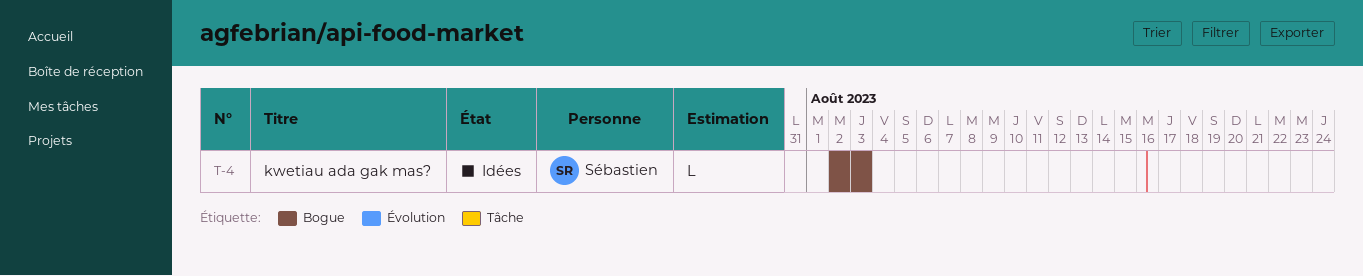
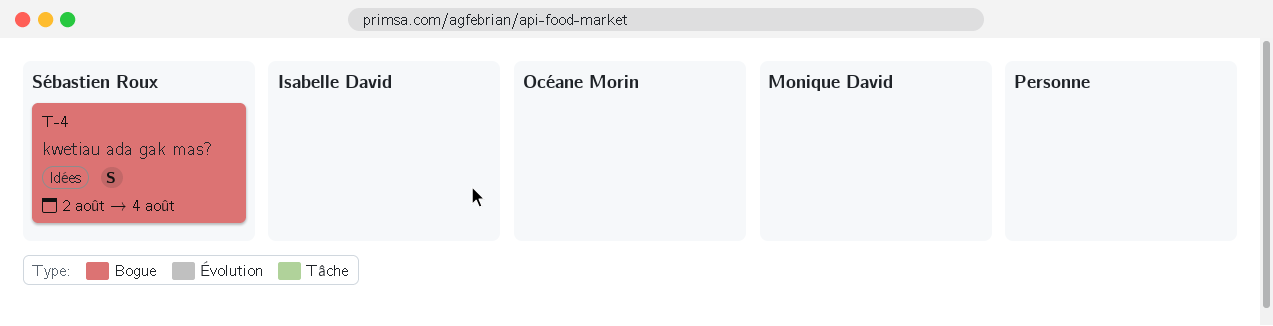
T-4, estimate: L -> S
T-4, due: Aug 3 -> Aug 4

